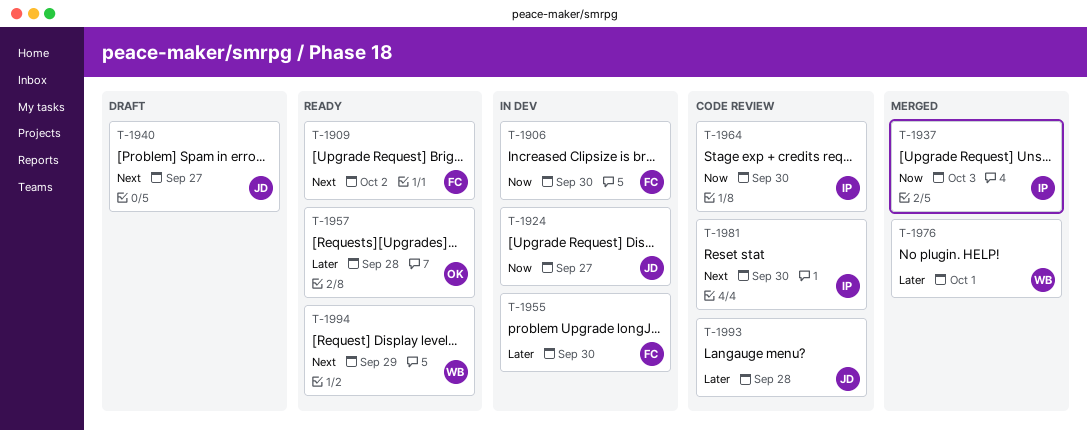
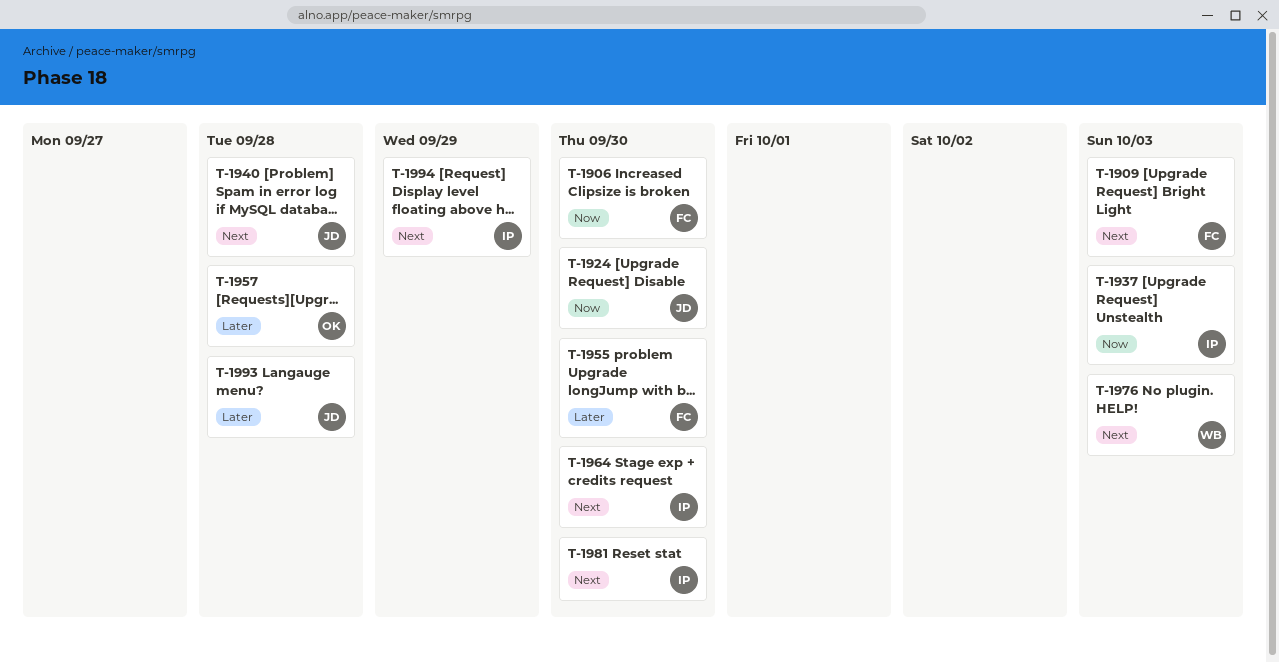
T-1909, due: Oct 2 -> Oct 3
T-1924, due: Sep 27 -> Sep 30
T-1940, due: Sep 27 -> Sep 28
T-1964, priority: Now -> Next
T-1976, priority: Later -> Next
T-1976, due: Oct 1 -> Oct 3
T-1994, owner: WB -> IP

